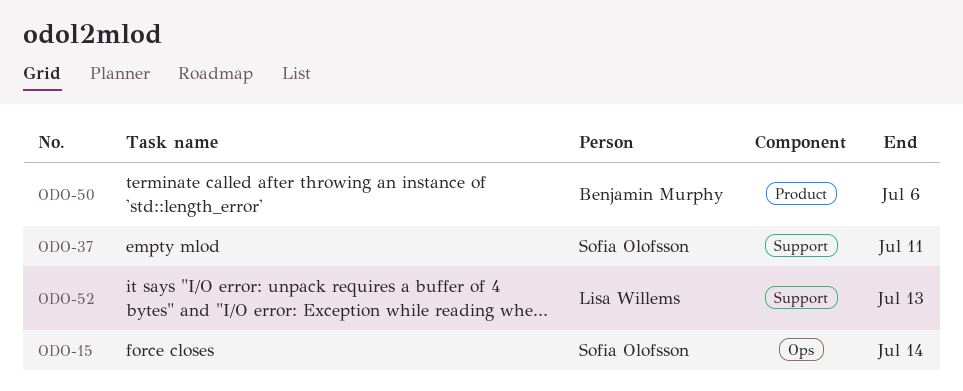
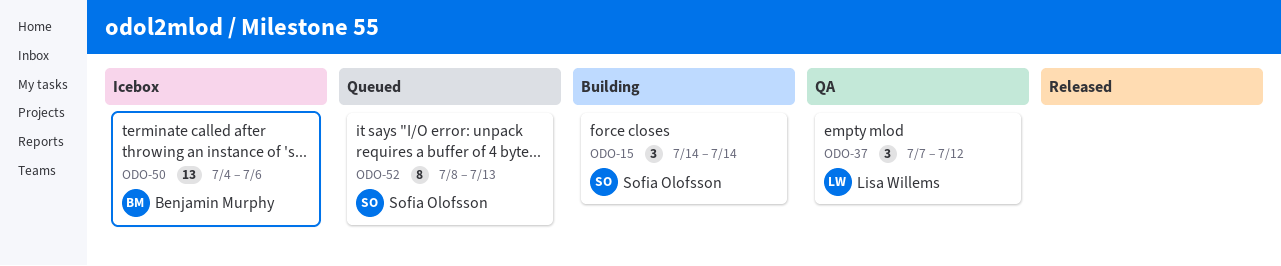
ODO-37, owner: Sofia Olofsson -> Lisa Willems
ODO-37, due: Jul 11 -> Jul 12
ODO-52, owner: Lisa Willems -> Sofia Olofsson

